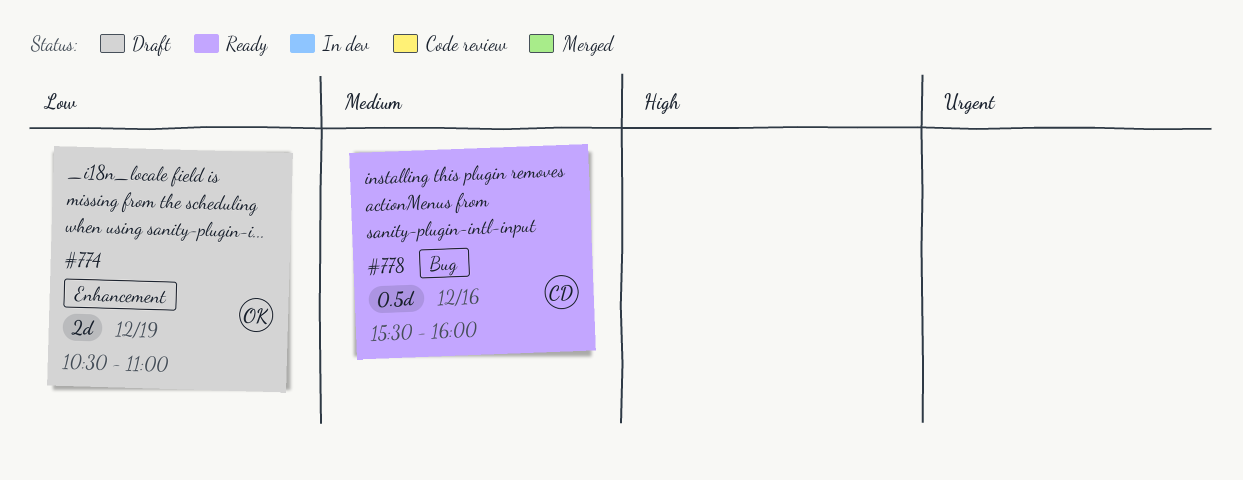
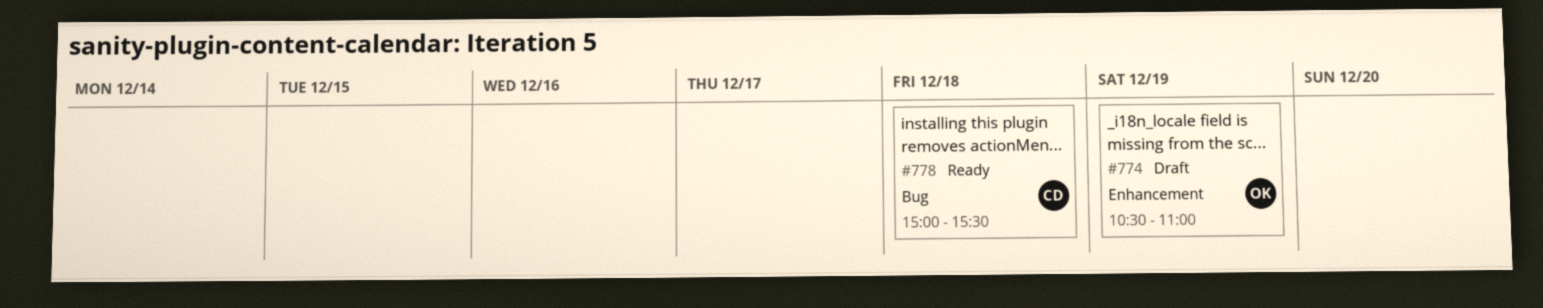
#778, day: Dec 16 -> Dec 18
#778, begins: 15:30 -> 15:00
#778, ends: 16:00 -> 15:30

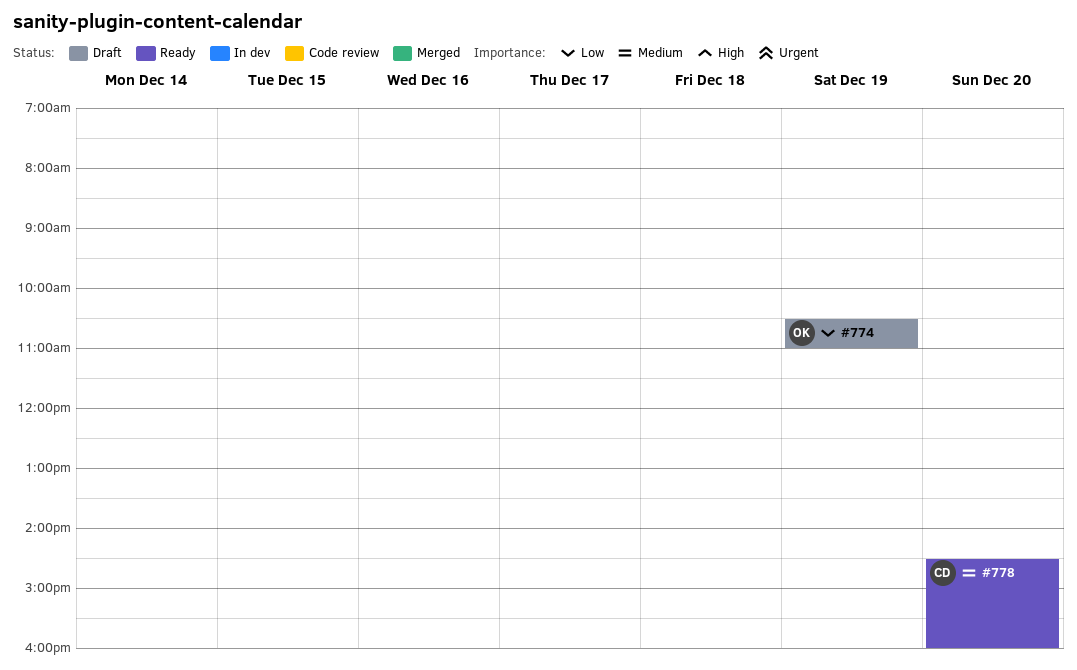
#778, day: Dec 18 -> Dec 20
#778, begins: 15:00 -> 14:30
#778, ends: 15:30 -> 16:00

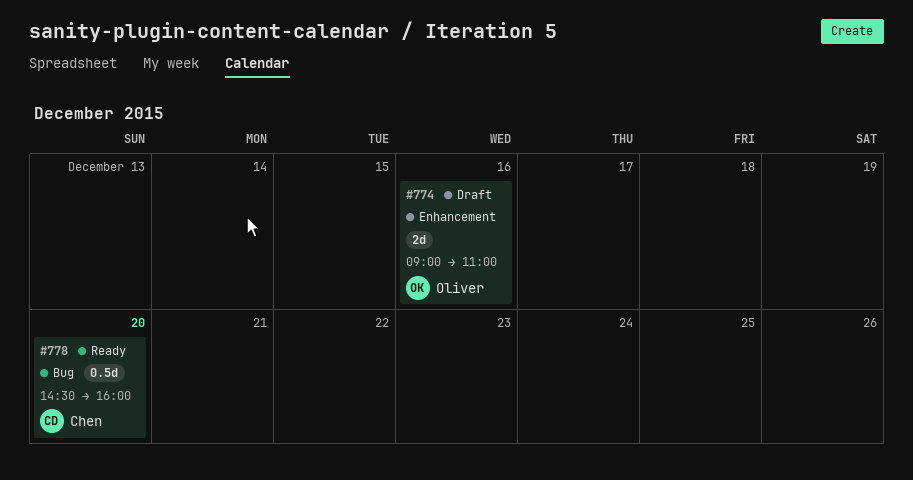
#774, day: Dec 19 -> Dec 16
#774, begins: 10:30 -> 09:00

